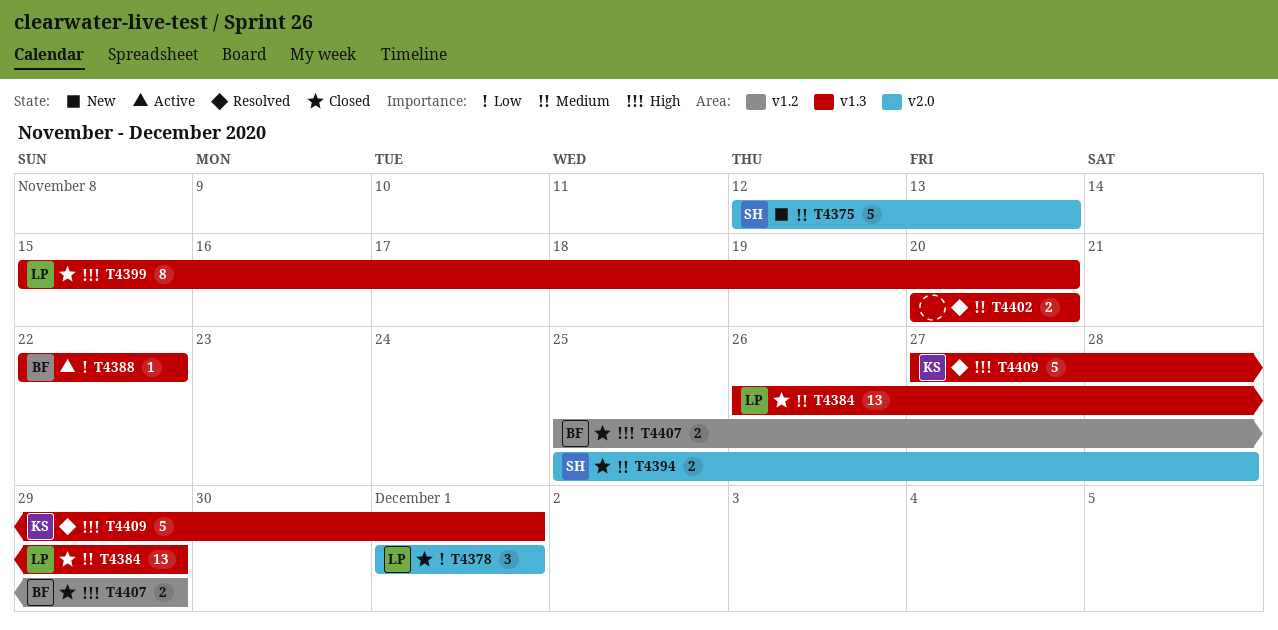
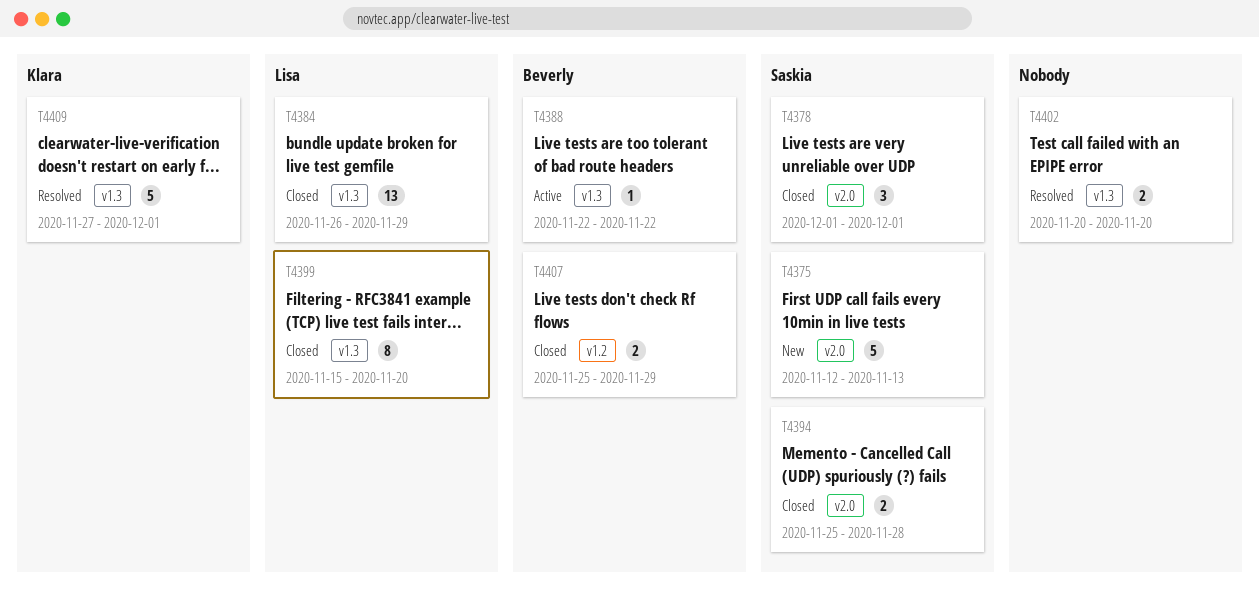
T4378, owner: Lisa -> Saskia

